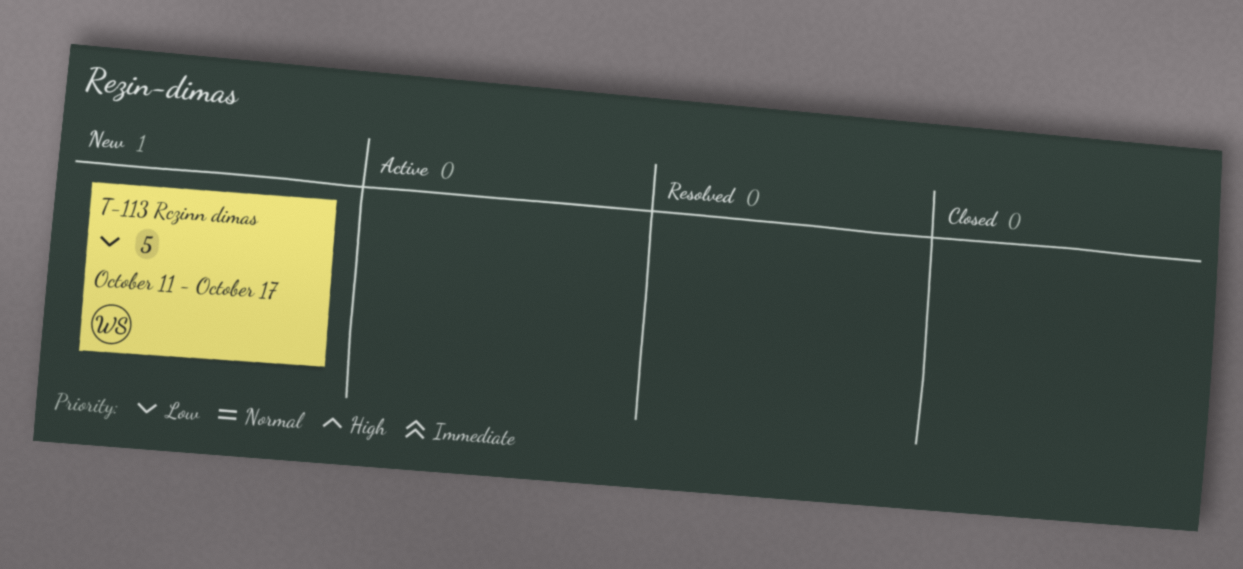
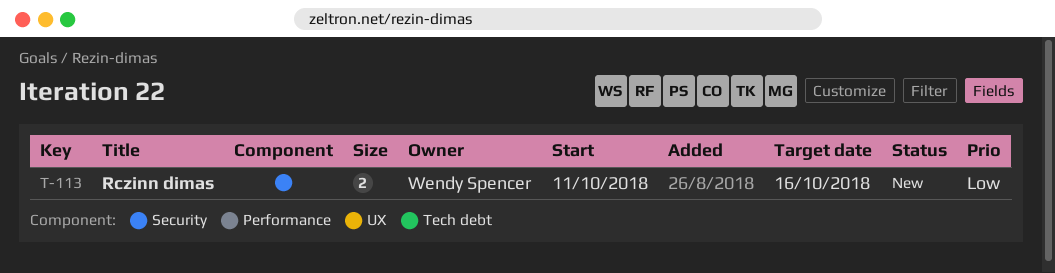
T-113, estimate: 5 -> 2
T-113, due: Oct 17 -> Oct 16

